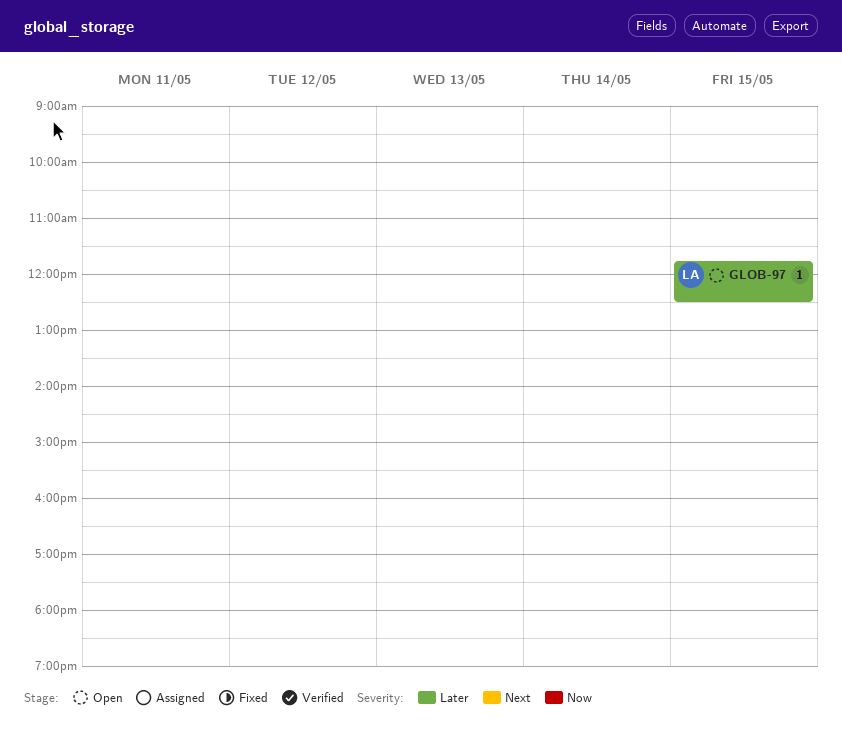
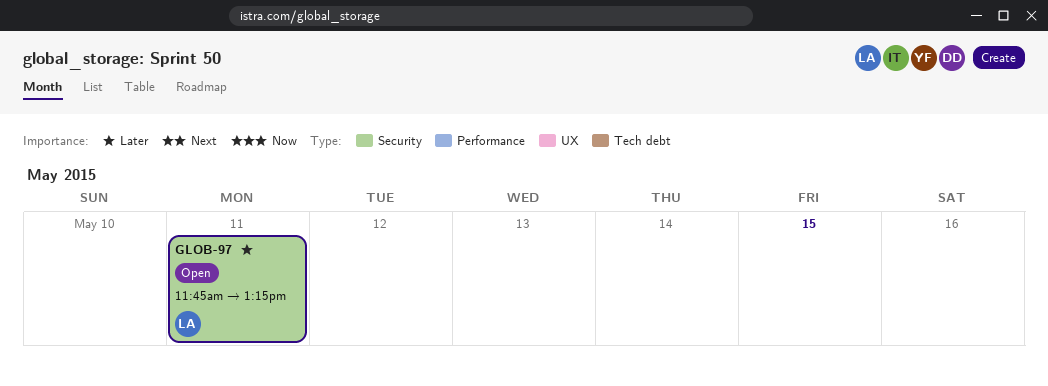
GLOB-97, day: May 15 -> May 11
GLOB-97, ends: 12:30 -> 13:15

